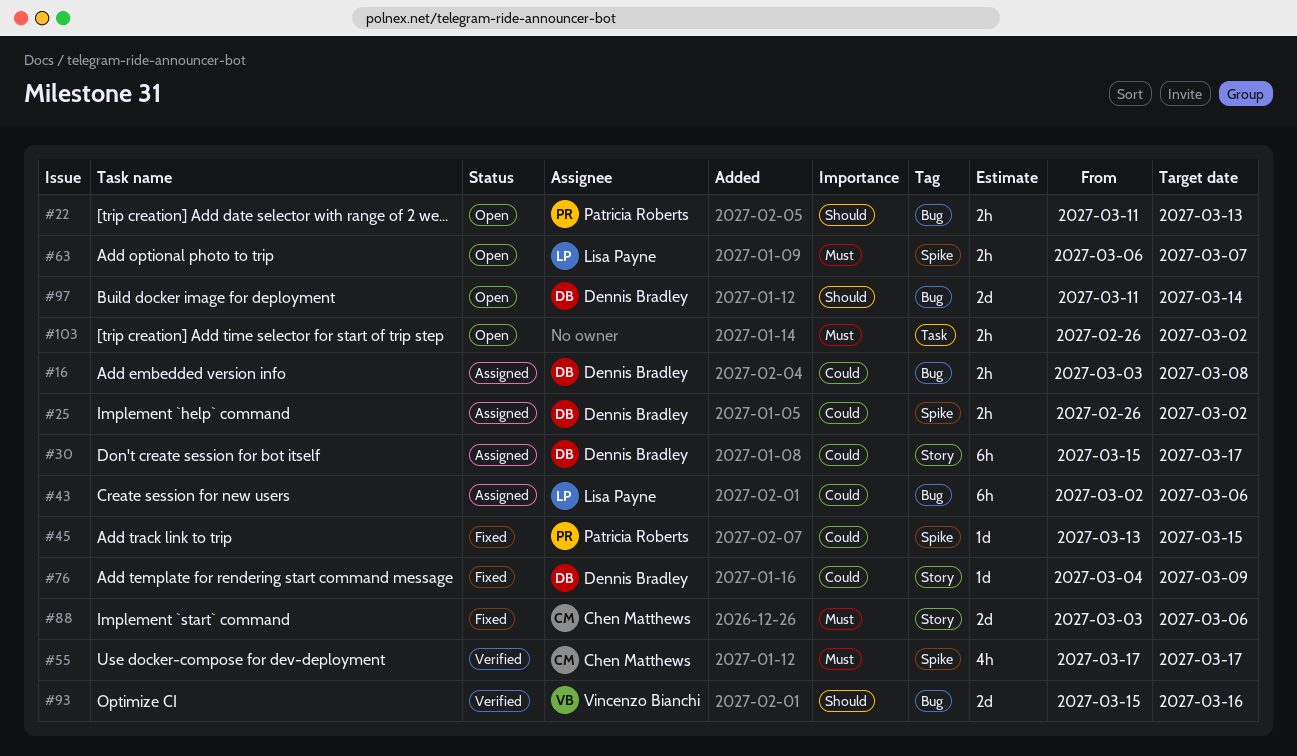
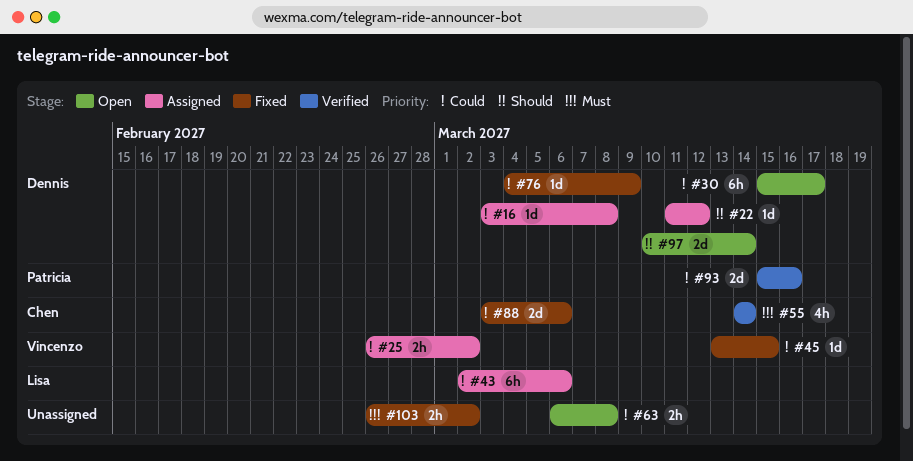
#16, estimate: 2h -> 1d
#22, status: Open -> Assigned
#22, owner: Patricia Roberts -> Dennis Bradley
#22, estimate: 2h -> 1d
#22, due: Mar 13 -> Mar 12
#25, owner: Dennis Bradley -> Vincenzo Bianchi
#30, status: Assigned -> Open
#45, owner: Patricia Roberts -> Vincenzo Bianchi
#55, start: Mar 17 -> Mar 14
#55, due: Mar 17 -> Mar 14
#63, owner: Lisa Payne -> none
#63, priority: Must -> Could
#63, due: Mar 7 -> Mar 8
#88, priority: Must -> Could
#93, owner: Vincenzo Bianchi -> Patricia Roberts
#93, priority: Should -> Could
#97, start: Mar 11 -> Mar 10
#103, status: Open -> Fixed

